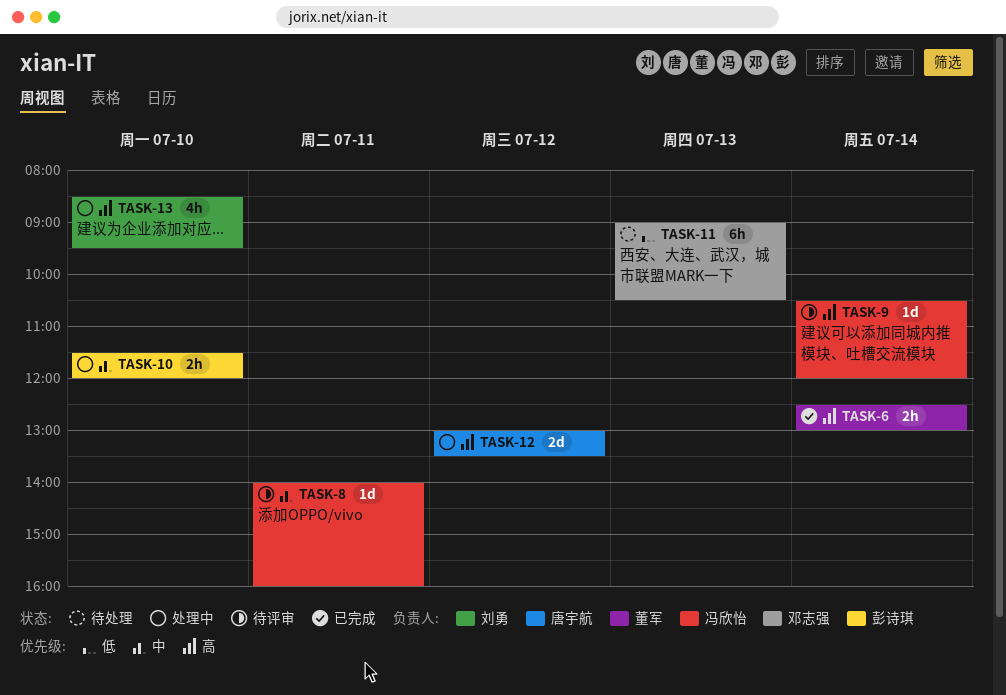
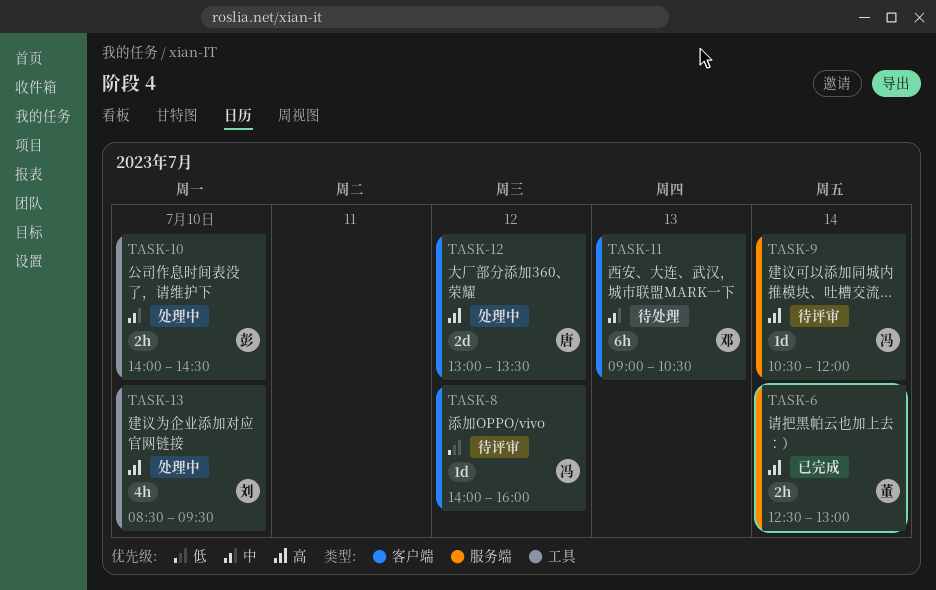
TASK-8, priority: 中 -> 低
TASK-8, day: Jul 11 -> Jul 12
TASK-10, begins: 11:30 -> 14:00
TASK-10, ends: 12:00 -> 14:30
TASK-11, priority: 低 -> 中

